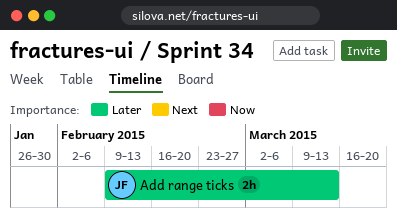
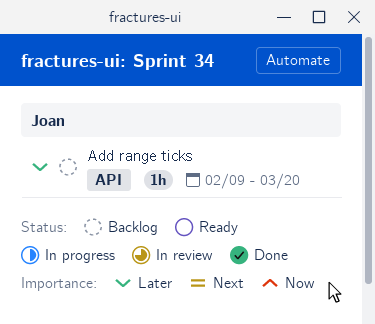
Add range ticks, estimate: 2h -> 1h
Add range ticks, due: Mar 13 -> Mar 20

